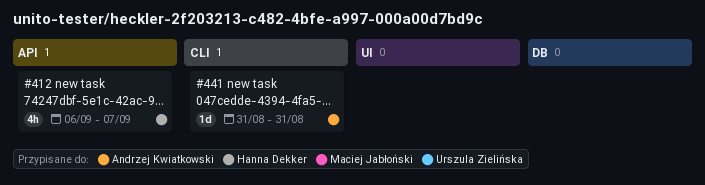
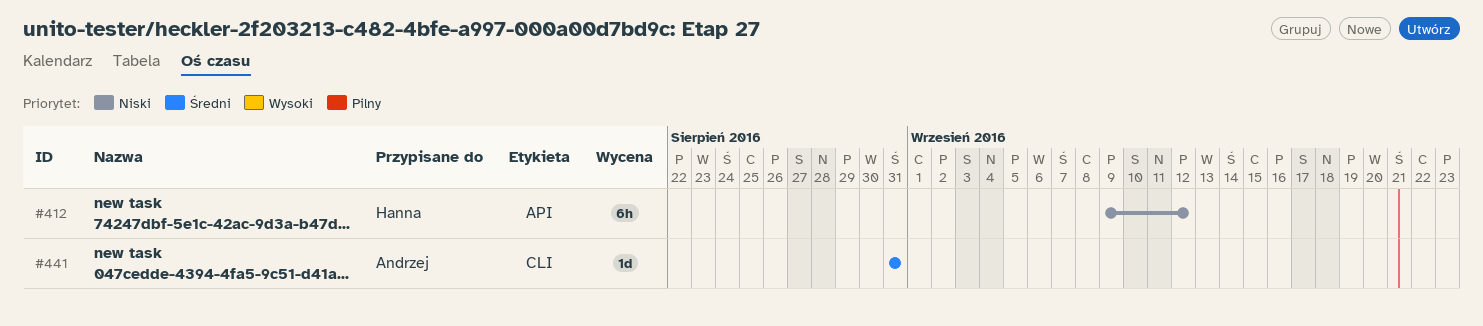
#412, estimate: 4h -> 6h
#412, start: Sep 6 -> Sep 9
#412, due: Sep 7 -> Sep 12

